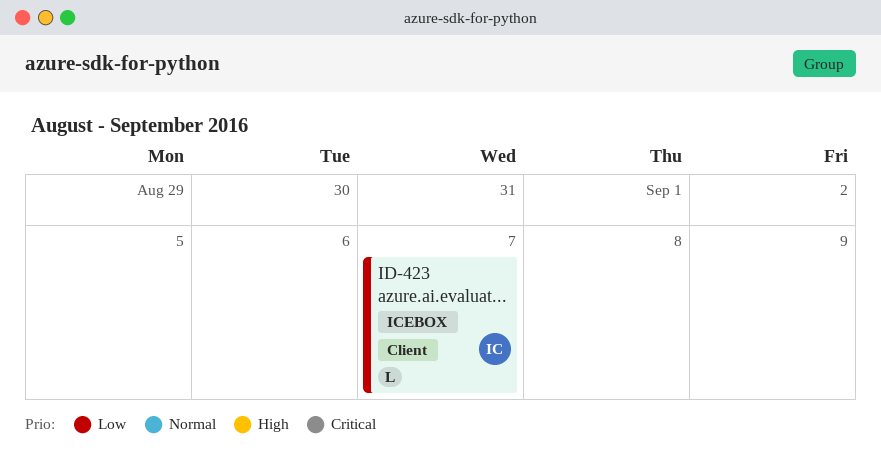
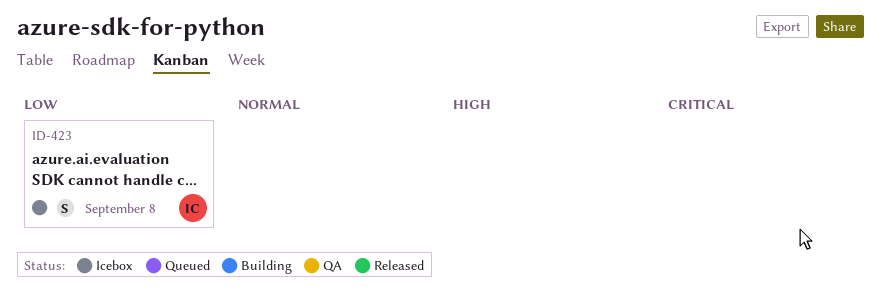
ID-423, estimate: L -> S
ID-423, due: Sep 7 -> Sep 8

